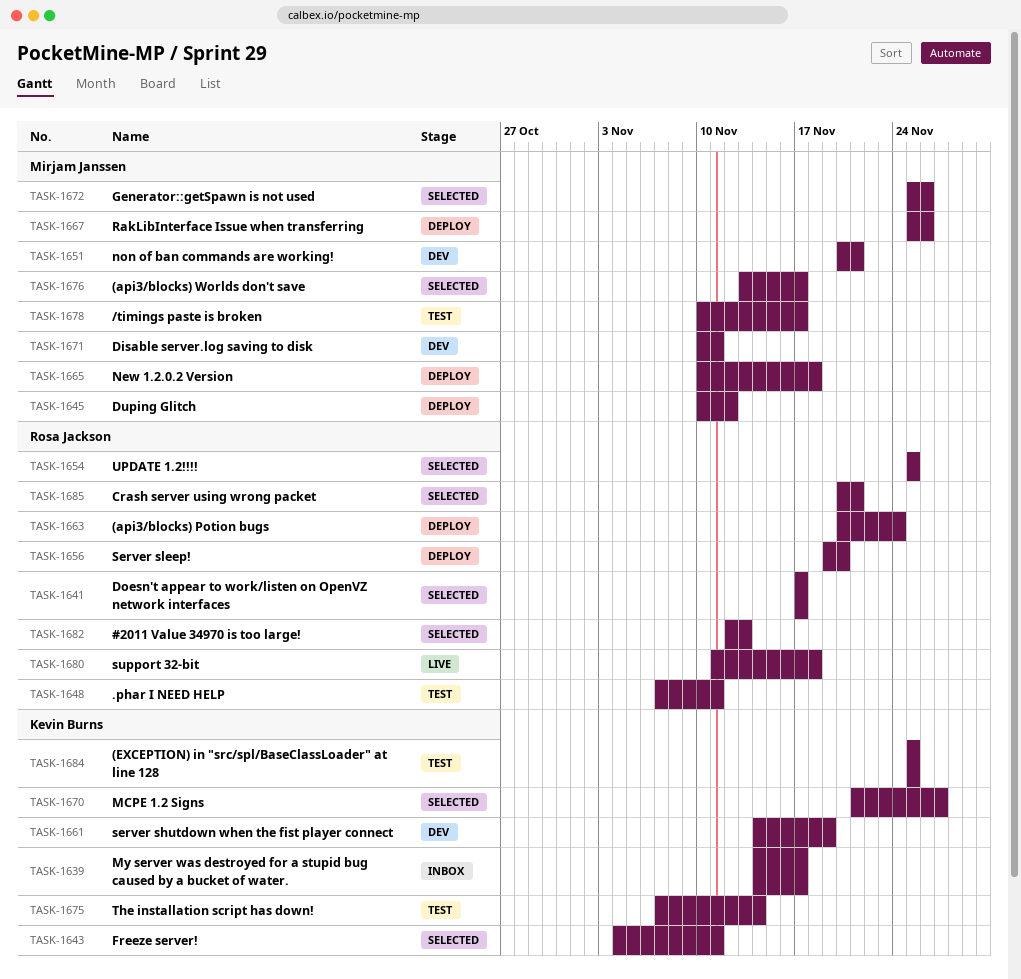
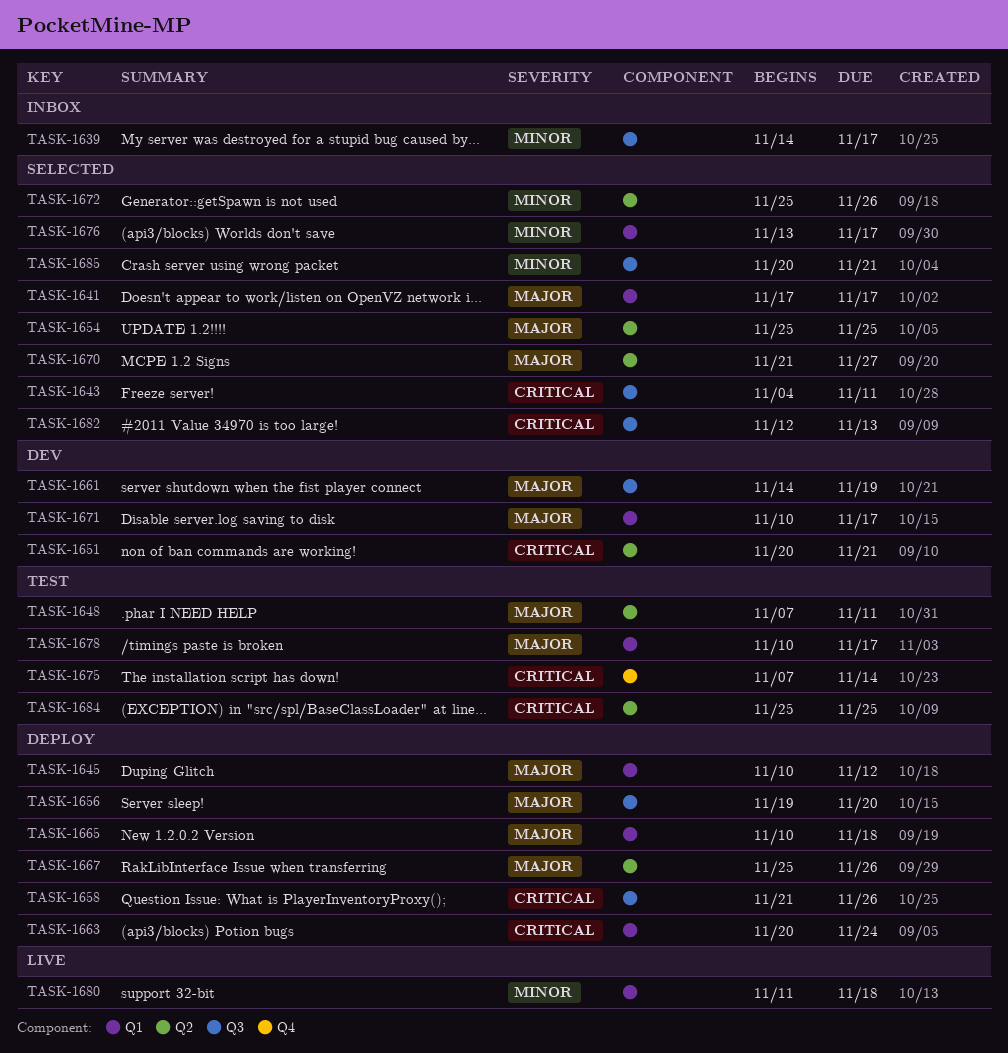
TASK-1658: none -> present
TASK-1671, due: Nov 11 -> Nov 17

